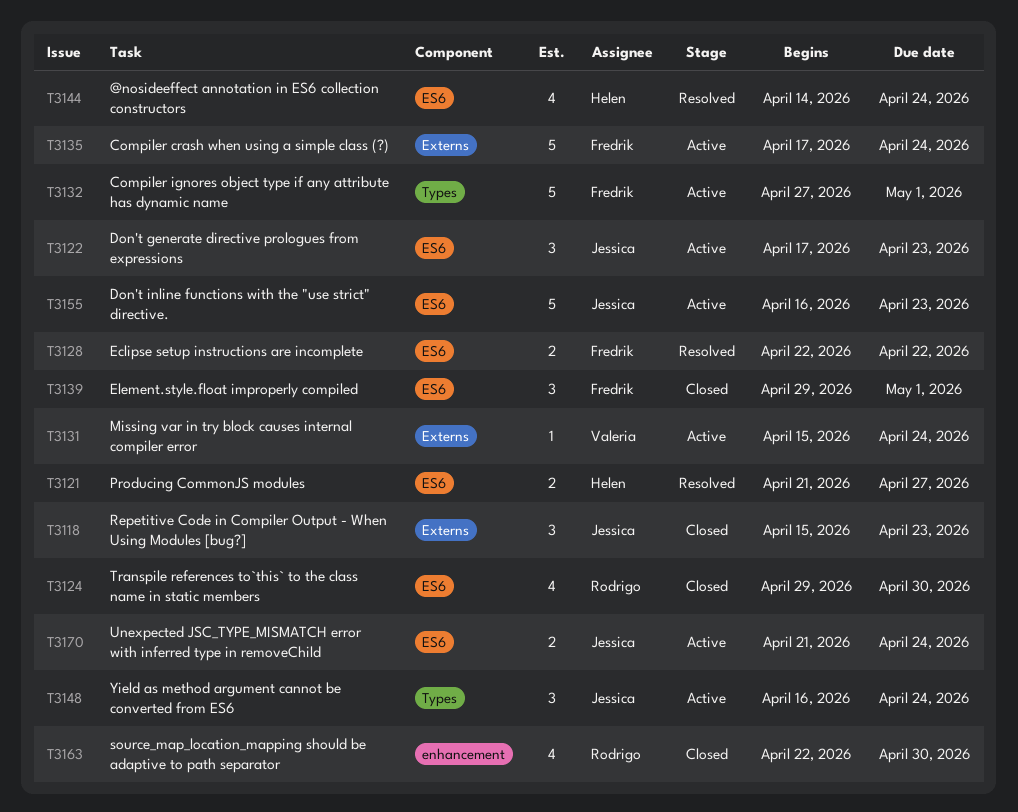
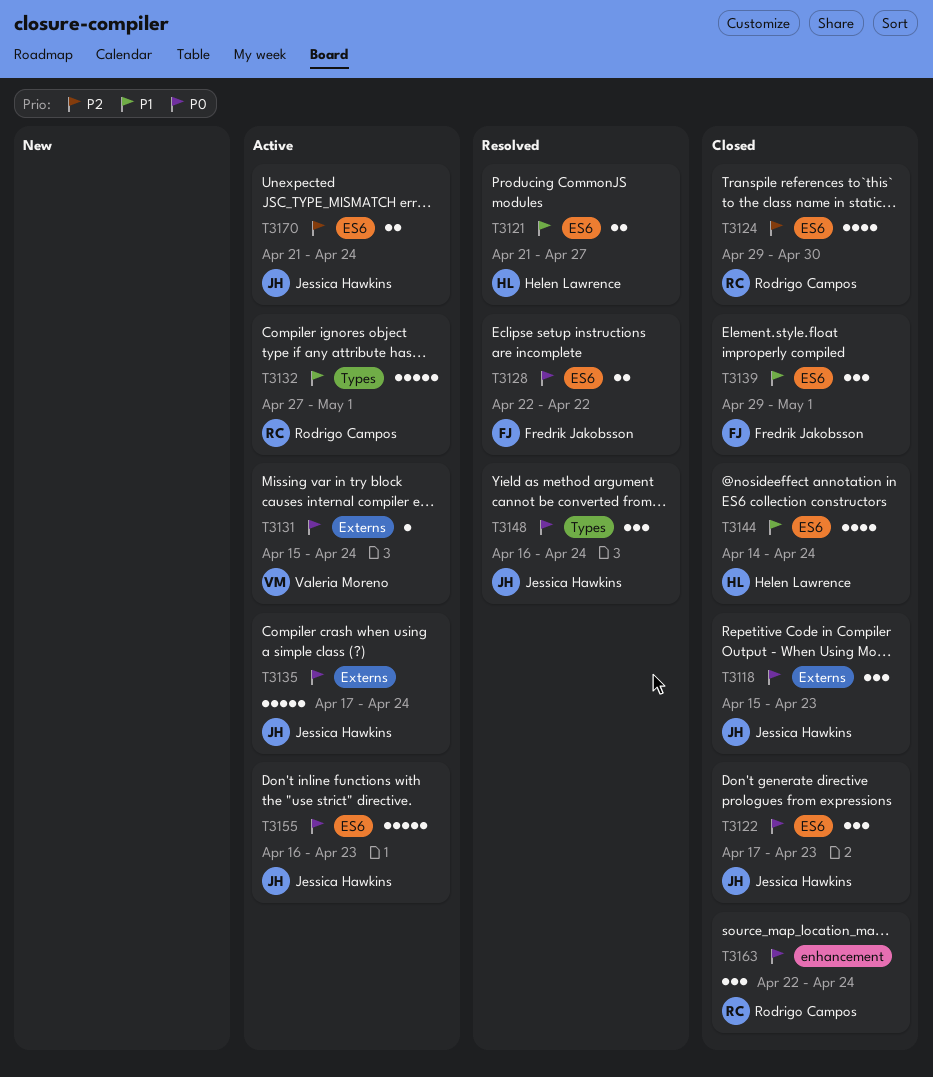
T3122, status: Active -> Closed
T3132, owner: Fredrik Jakobsson -> Rodrigo Campos
T3135, owner: Fredrik Jakobsson -> Jessica Hawkins
T3144, status: Resolved -> Closed
T3148, status: Active -> Resolved
T3163, estimate: 4 -> 3
T3163, due: Apr 30 -> Apr 24

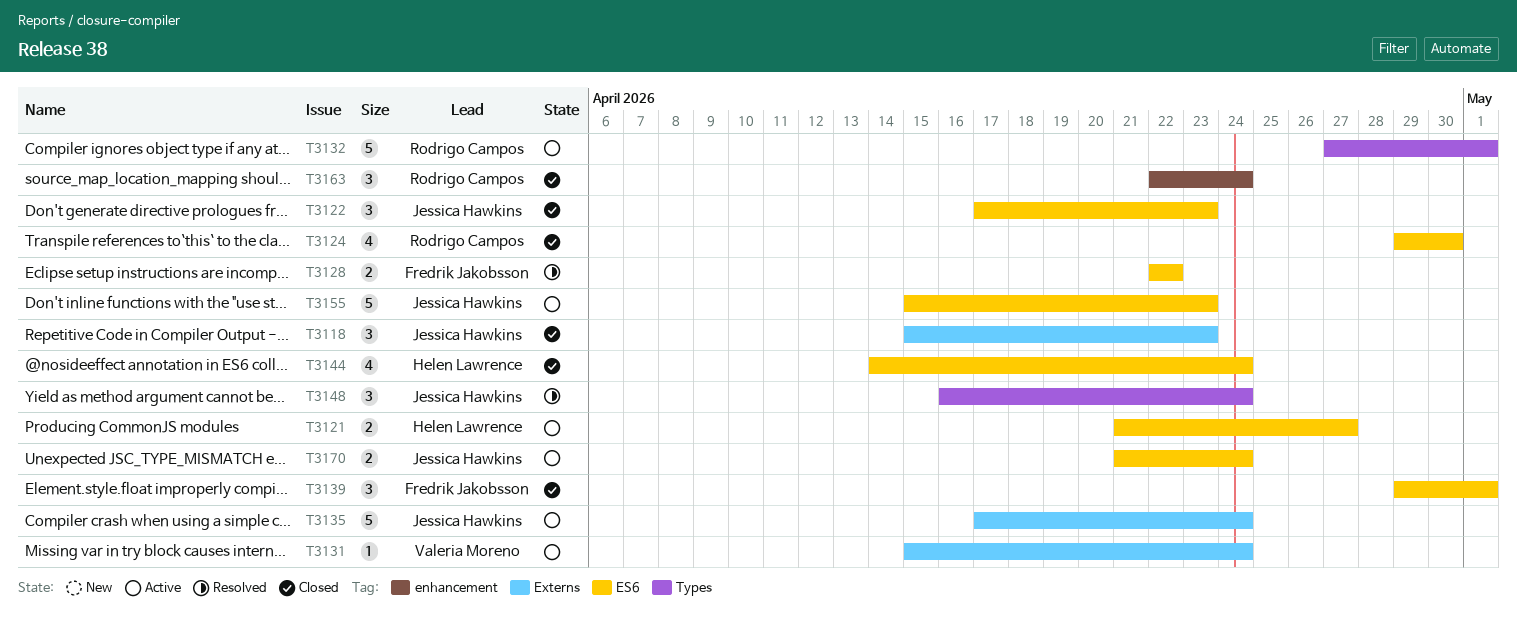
T3121, status: Resolved -> Active
T3155, start: Apr 16 -> Apr 15

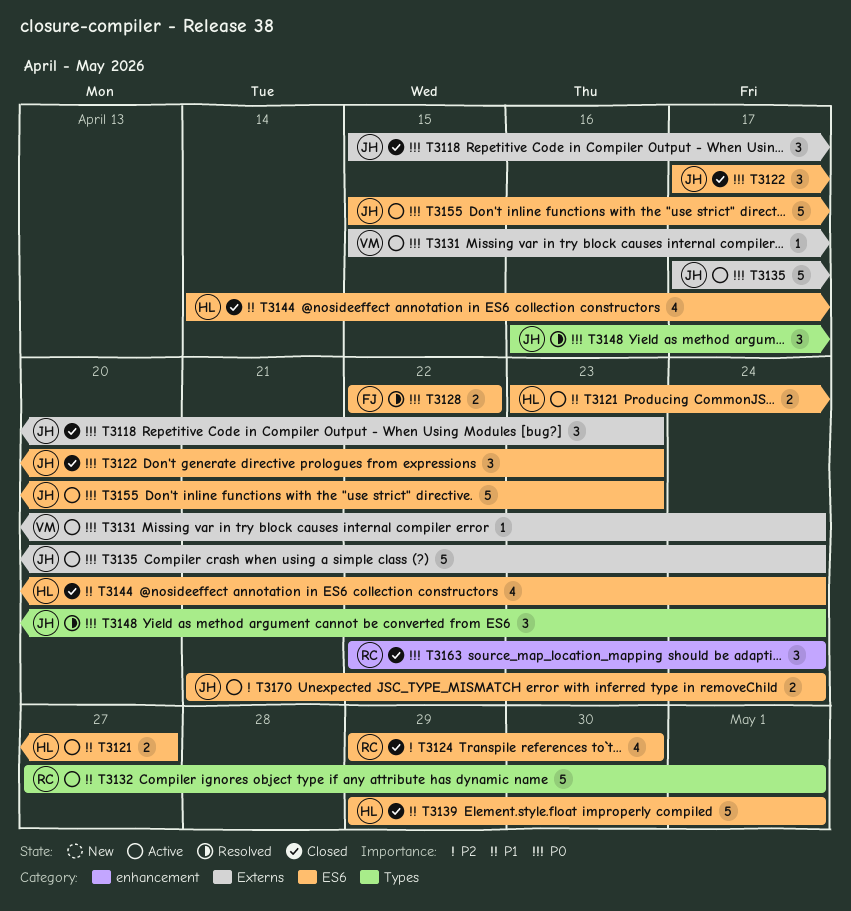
T3121, start: Apr 21 -> Apr 23
T3139, owner: Fredrik Jakobsson -> Helen Lawrence
T3139, estimate: 3 -> 5

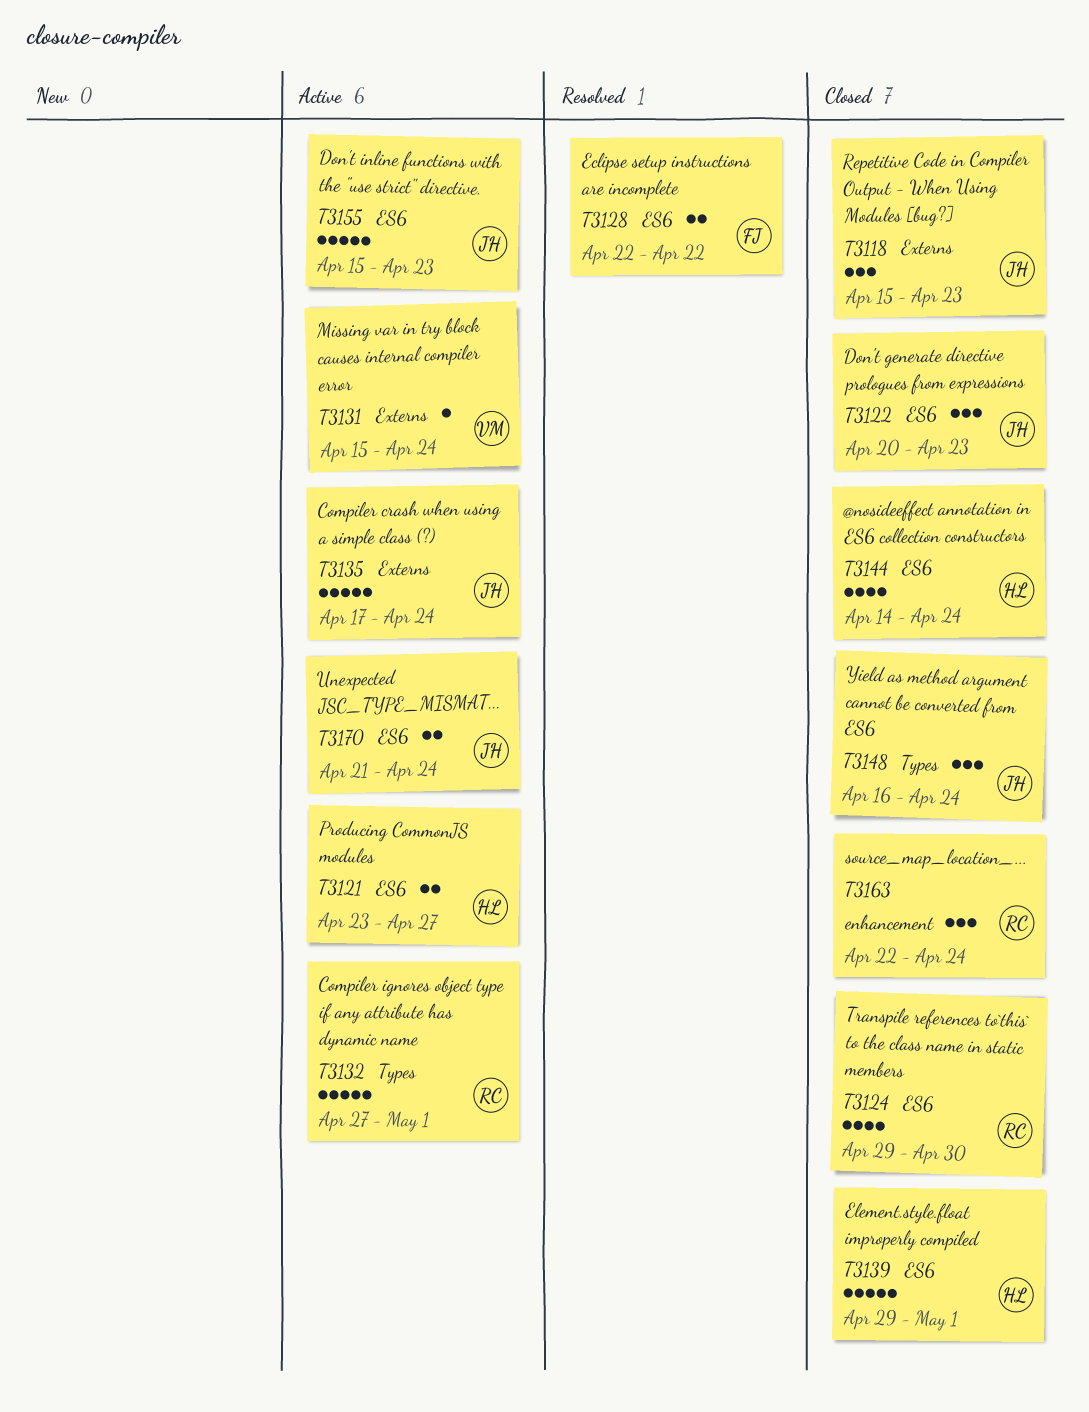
T3122, start: Apr 17 -> Apr 20
T3148, status: Resolved -> Closed

